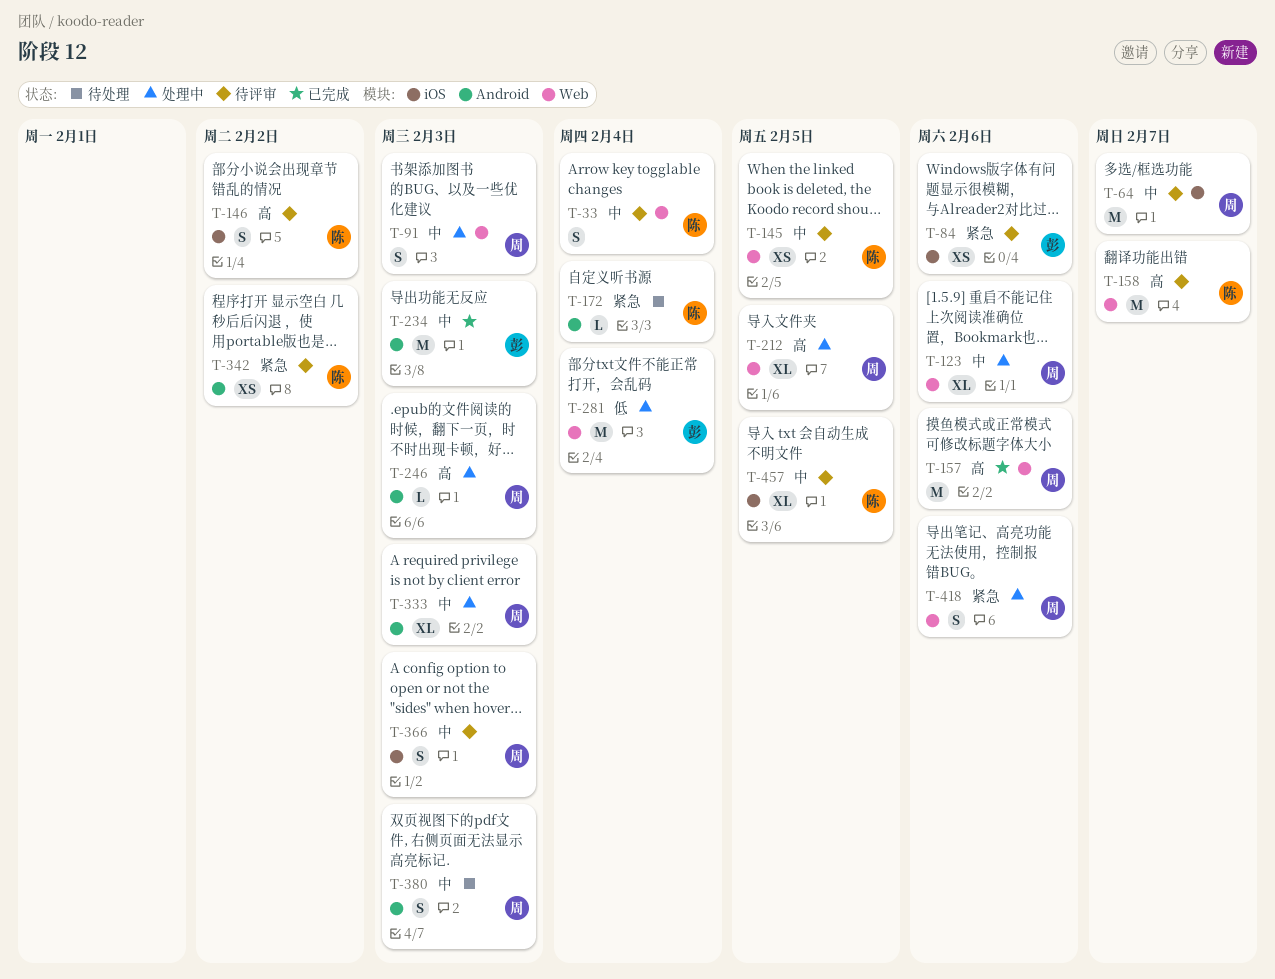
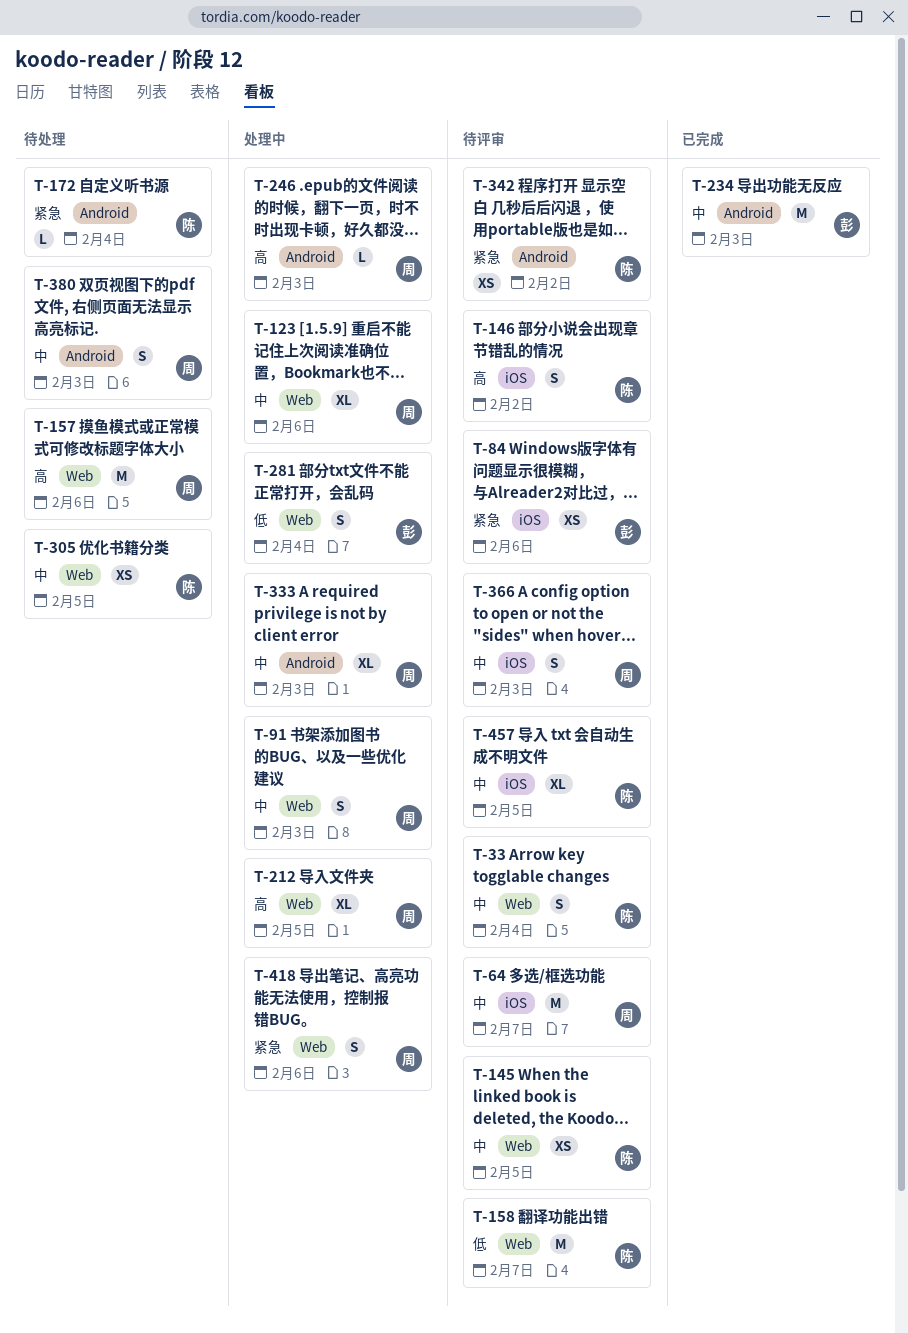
T-157, status: 已完成 -> 待处理
T-158, priority: 高 -> 低
T-281, estimate: M -> S
T-305: none -> present

